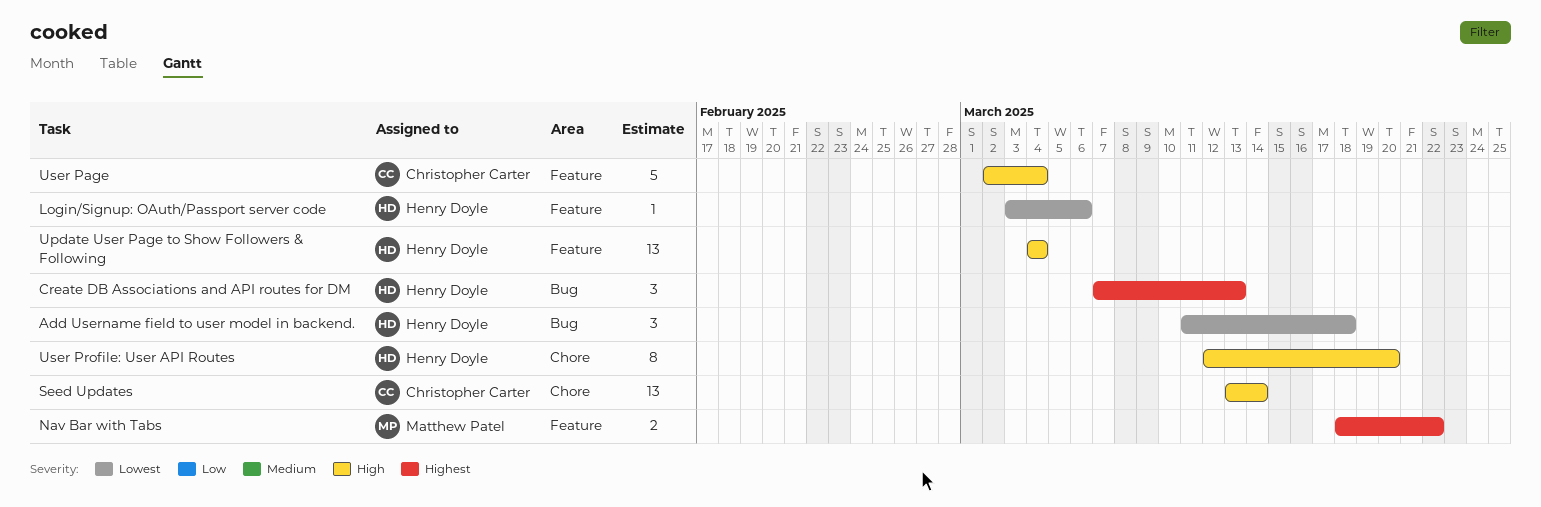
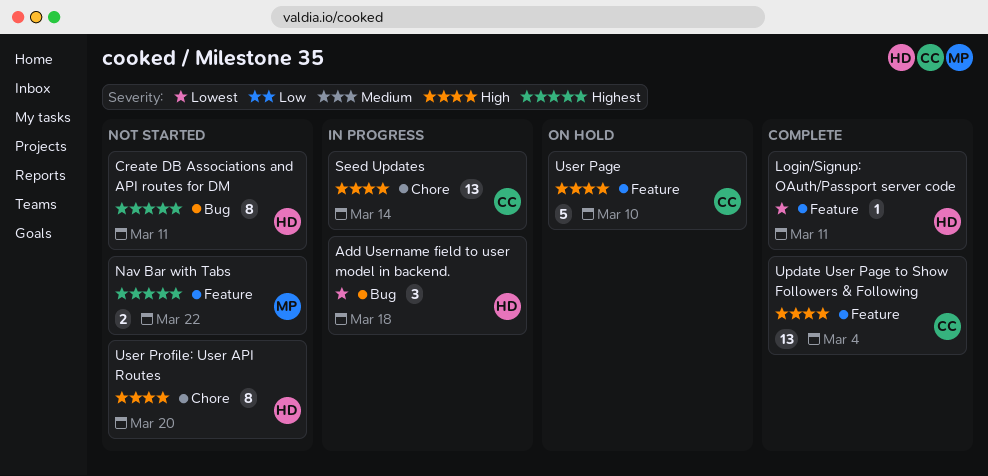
Create DB Associations and API routes for DM, estimate: 3 -> 8
Create DB Associations and API routes for DM, due: Mar 13 -> Mar 11
Login/Signup: OAuth/Passport server code, due: Mar 6 -> Mar 11
Update User Page to Show Followers & Following, owner: Henry Doyle -> Christopher Carter
User Page, due: Mar 4 -> Mar 10

